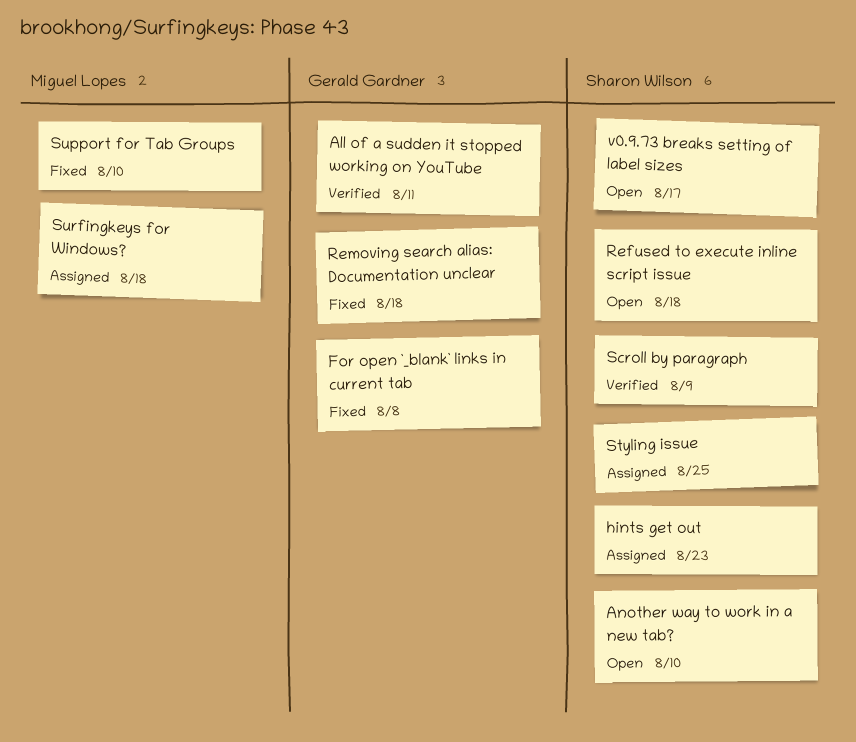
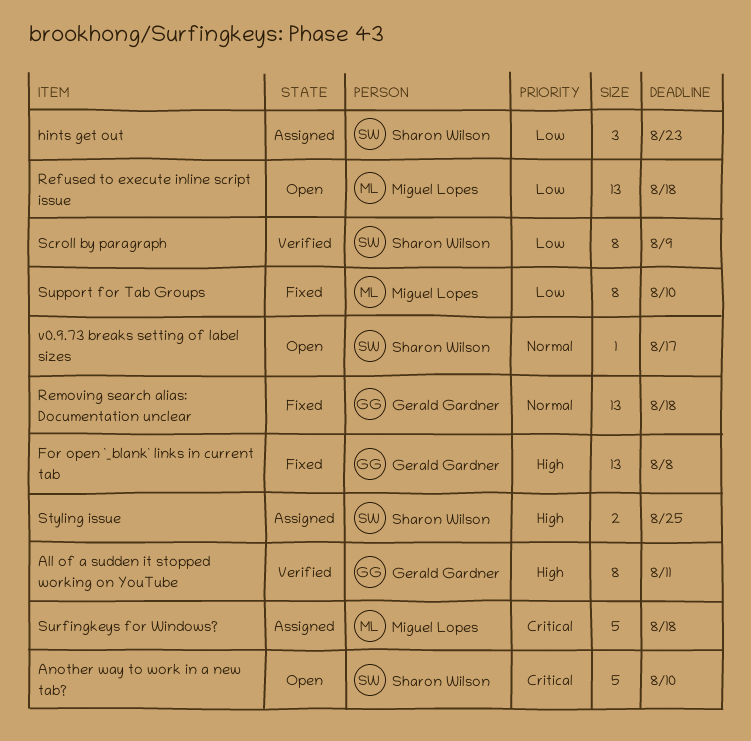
Refused to execute inline script issue, owner: Sharon Wilson -> Miguel Lopes

